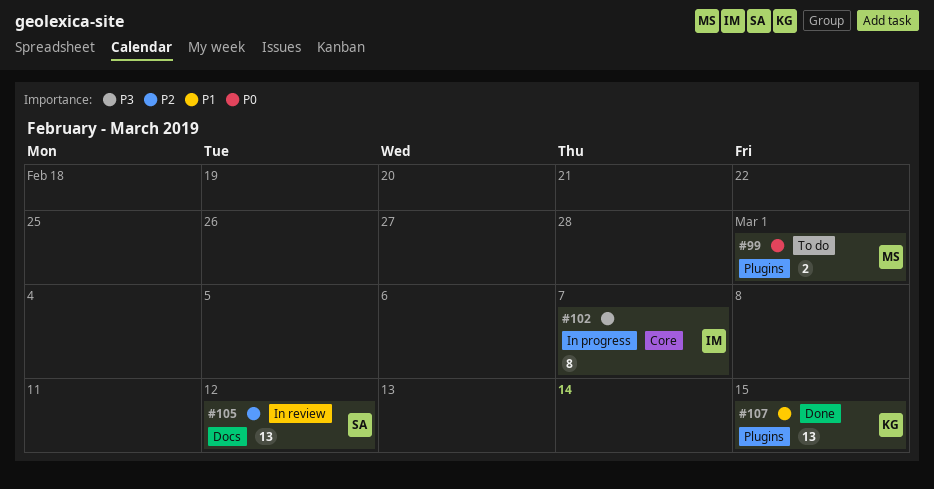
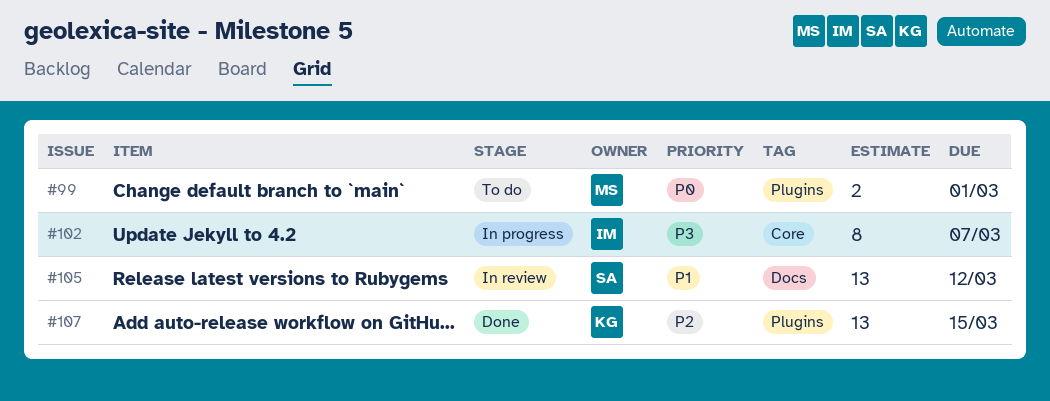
#105, priority: P2 -> P1
#107, priority: P1 -> P2

